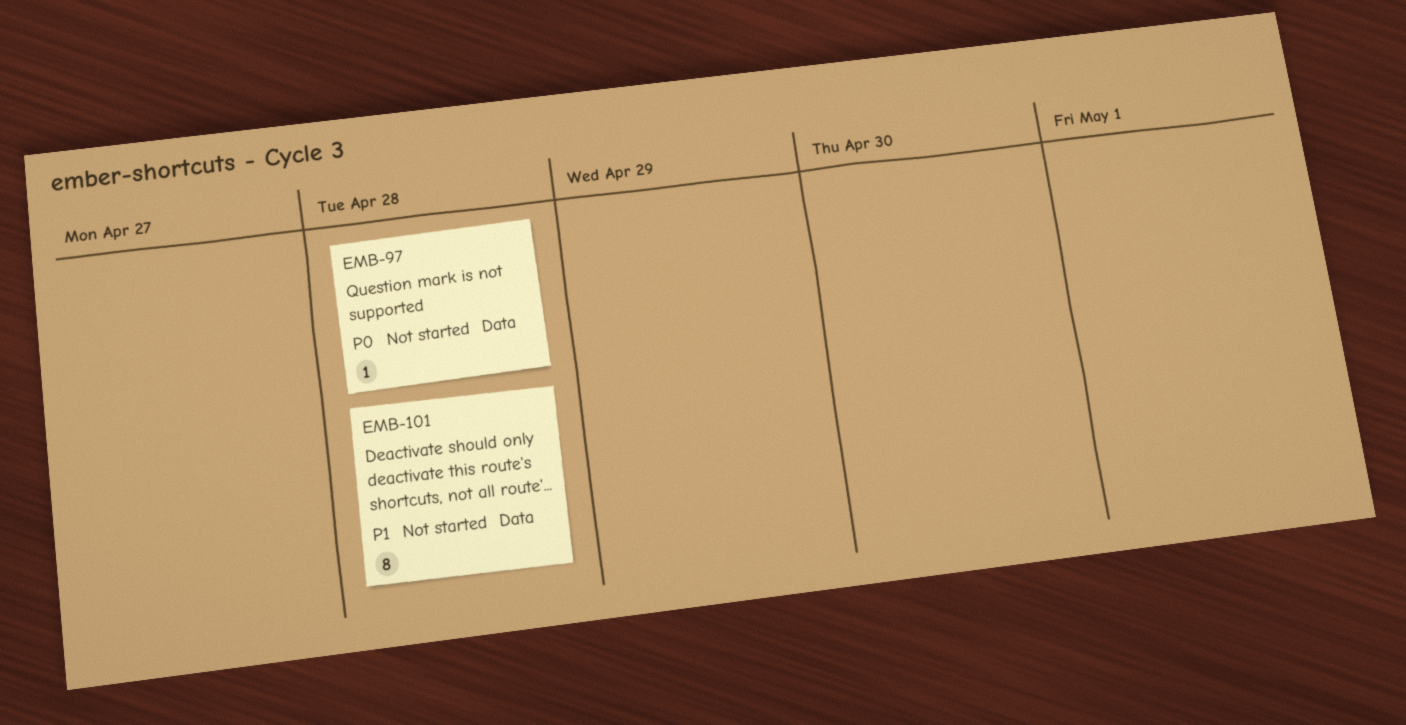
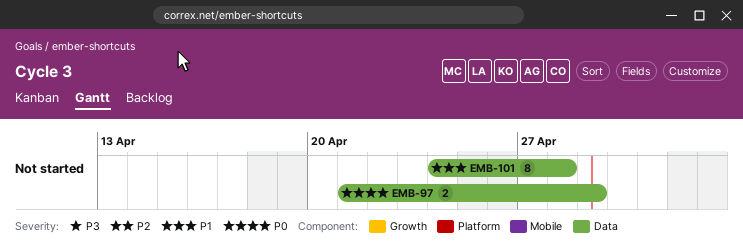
EMB-97, estimate: 1 -> 2
EMB-97, due: Apr 28 -> Apr 29

